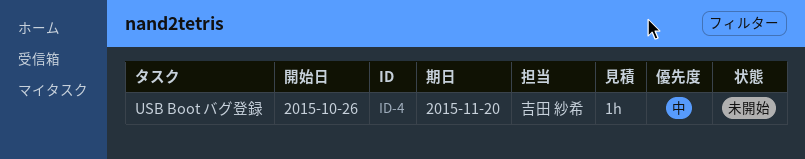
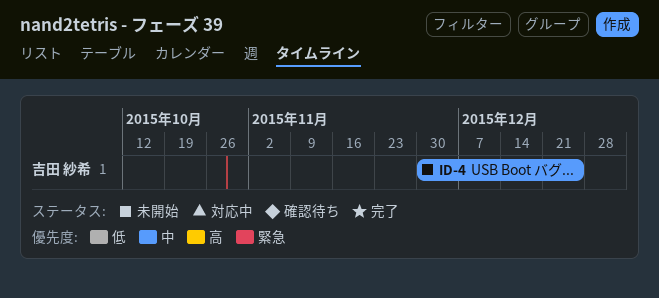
ID-4, start: Oct 26 -> Nov 30
ID-4, due: Nov 20 -> Dec 25

